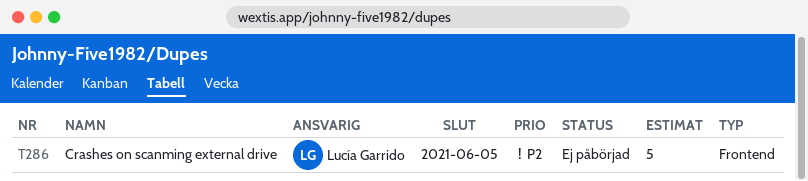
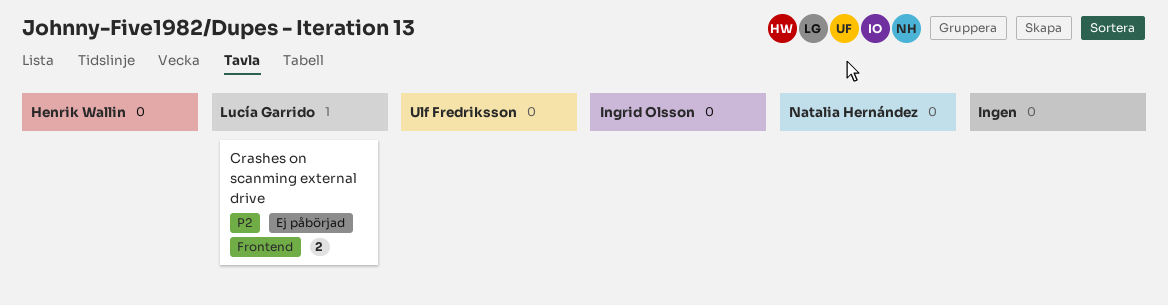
Crashes on scanming external drive, estimate: 5 -> 2

